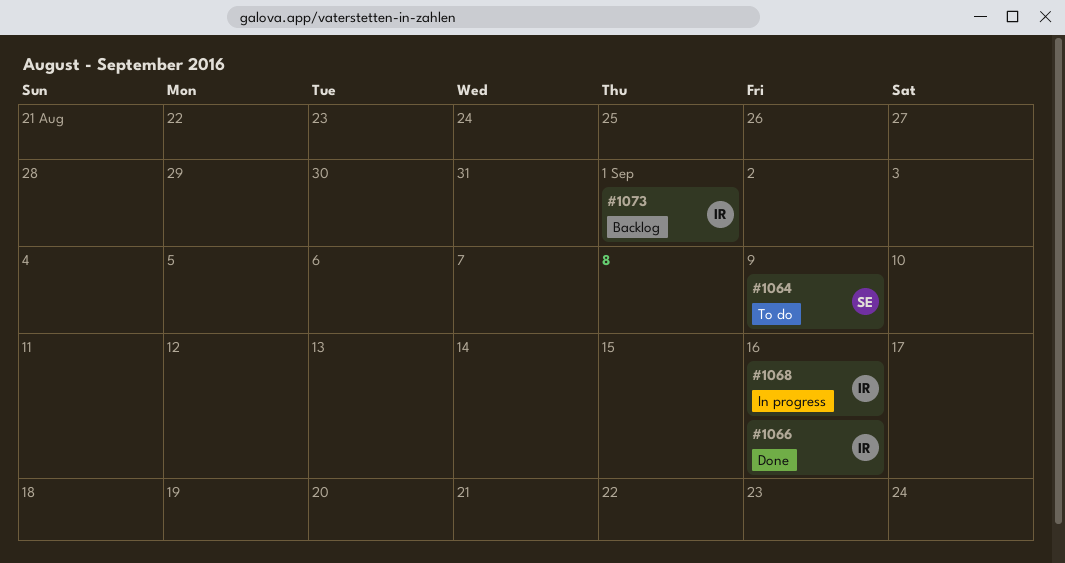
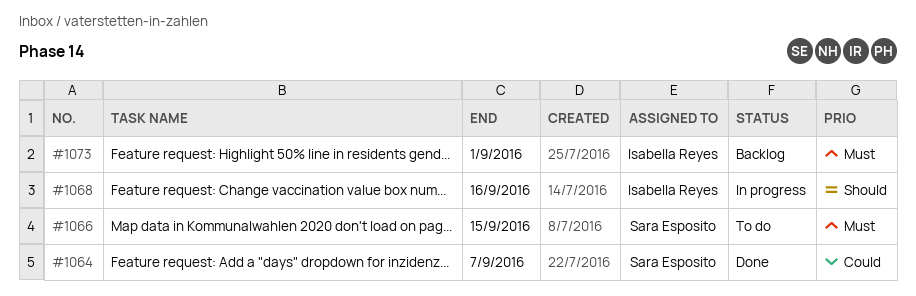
#1064, status: To do -> Done
#1064, due: Sep 9 -> Sep 7
#1066, status: Done -> To do
#1066, owner: Isabella Reyes -> Sara Esposito
#1066, due: Sep 16 -> Sep 15

